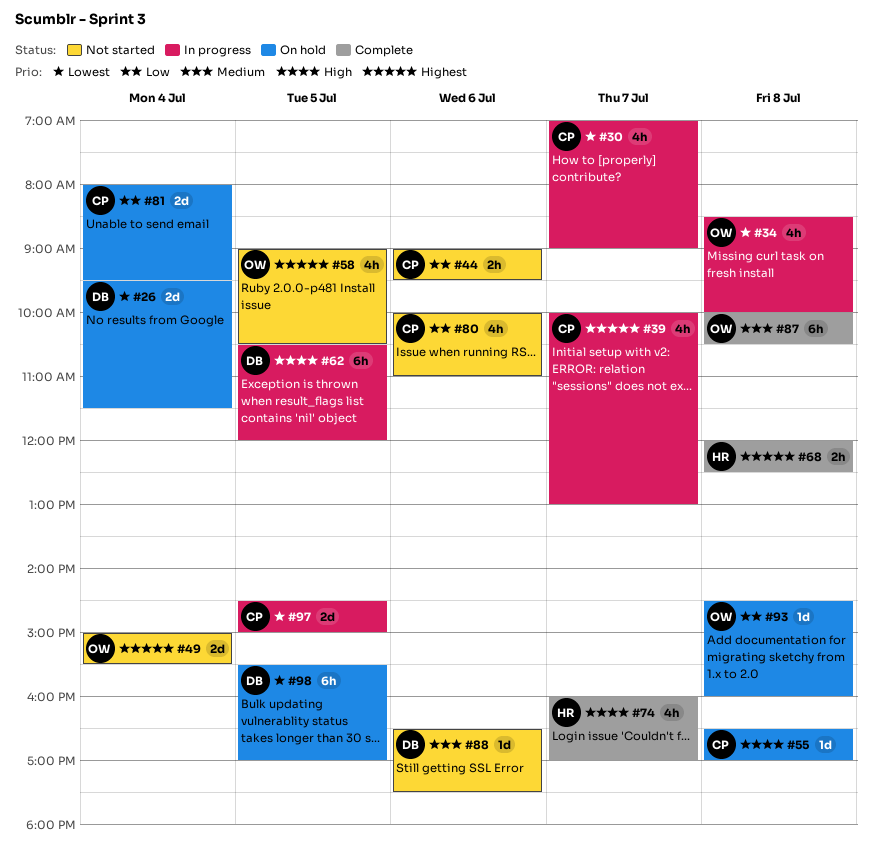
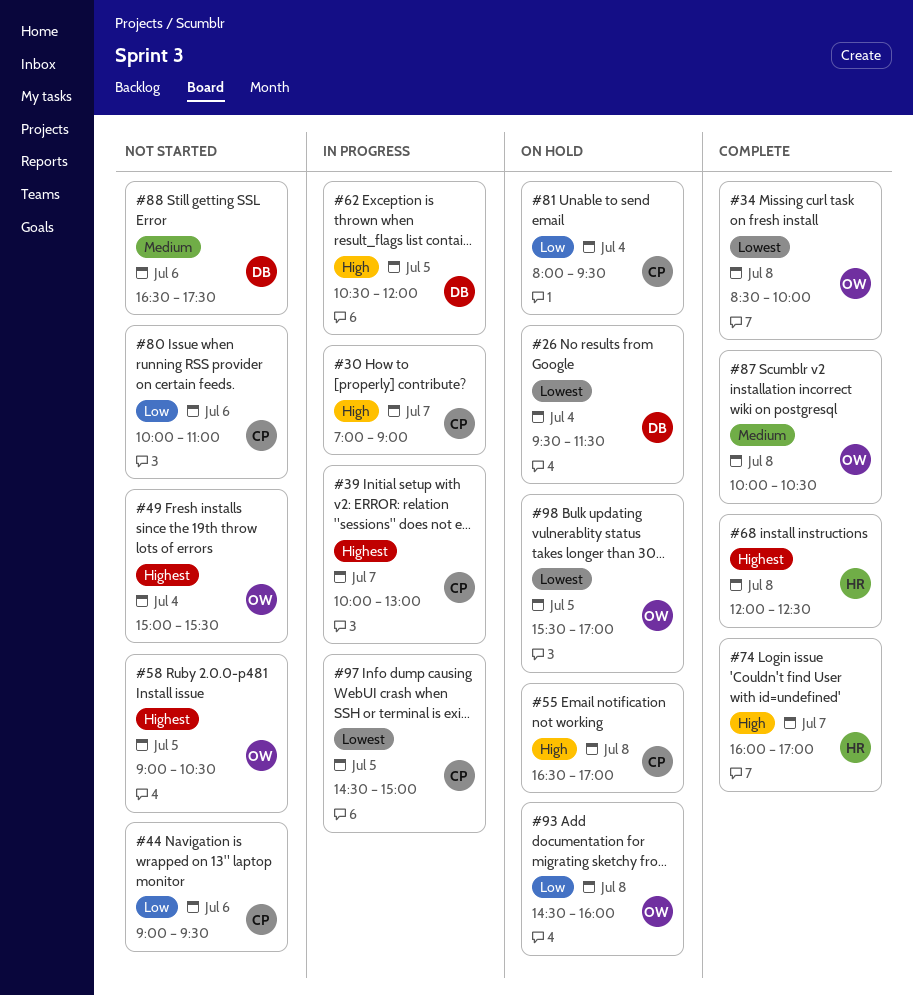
#30, priority: Lowest -> High
#34, status: In progress -> Complete
#98, owner: DB -> OW

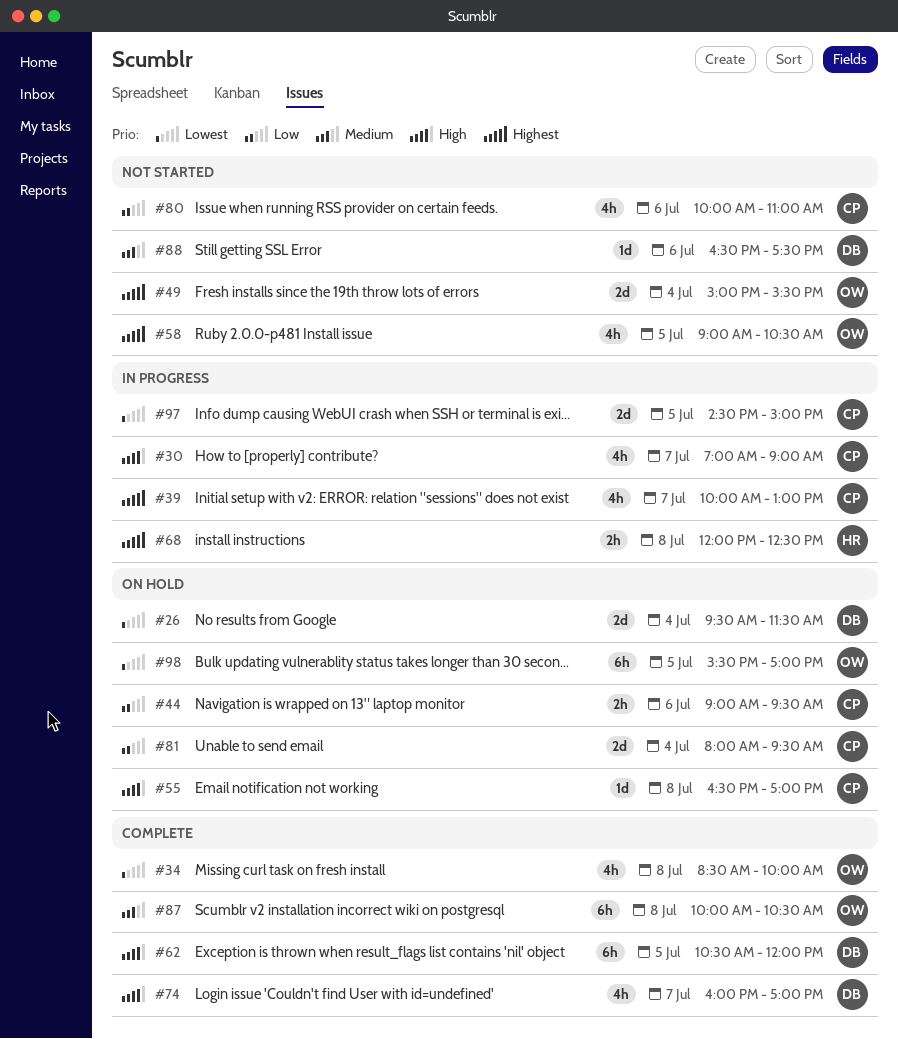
#44, status: Not started -> On hold
#62, status: In progress -> Complete
#68, status: Complete -> In progress
#74, owner: HR -> DB
#93: present -> none

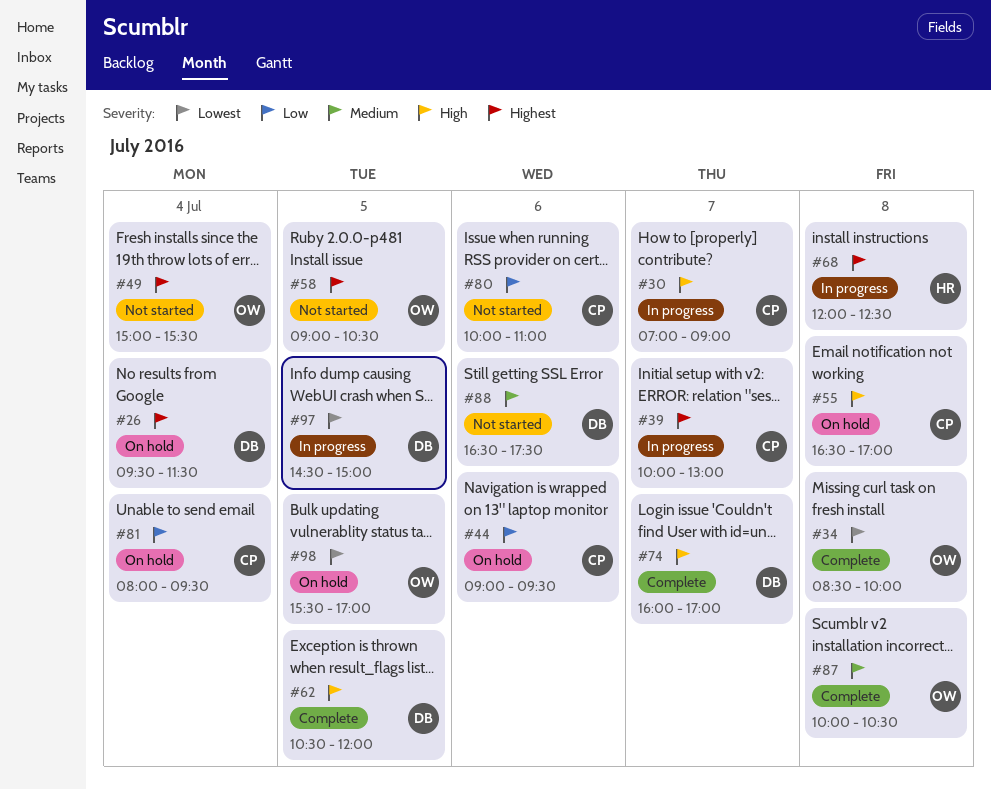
#26, priority: Lowest -> Highest
#97, owner: CP -> DB

